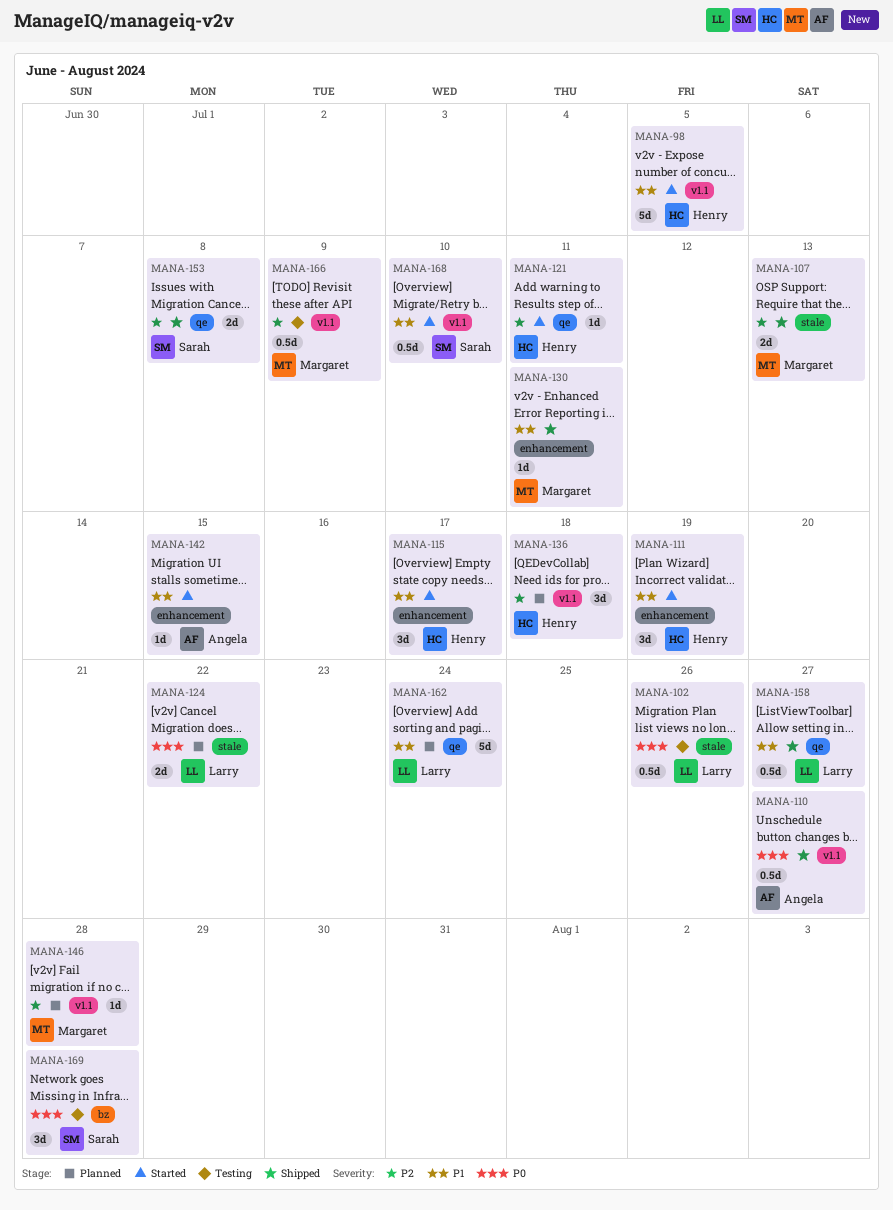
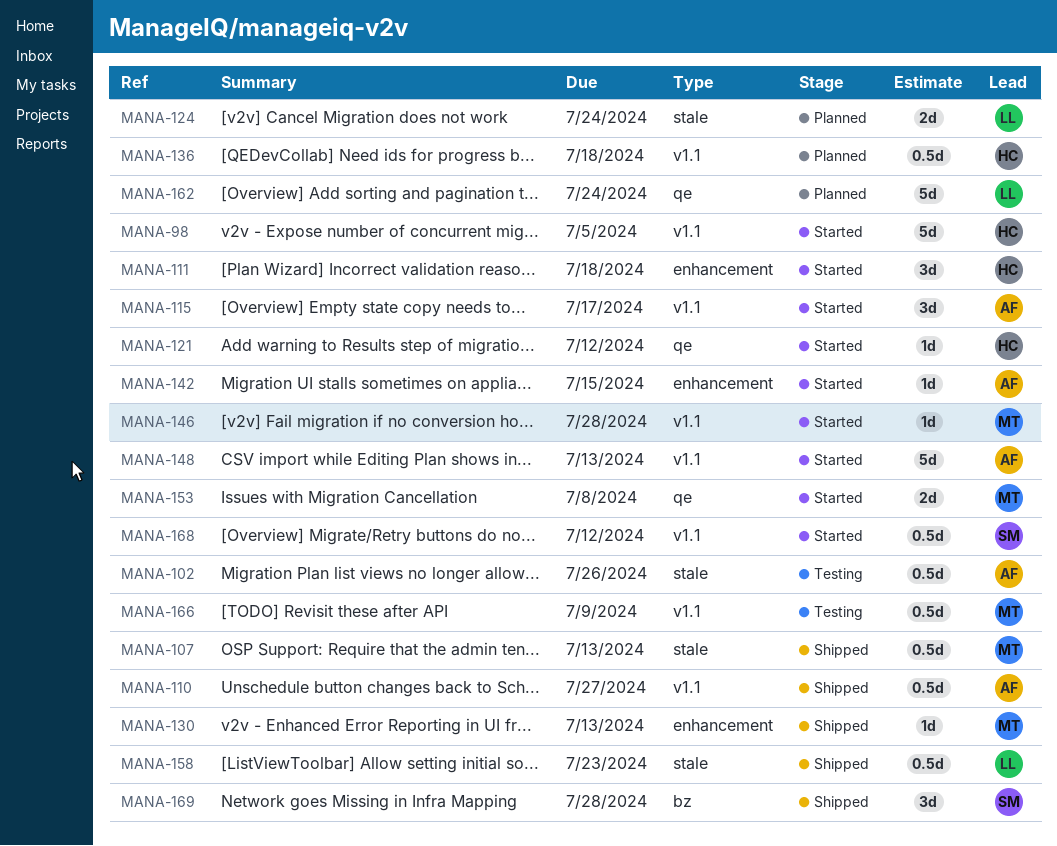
MANA-102, owner: Larry -> Angela
MANA-107, estimate: 2d -> 0.5d
MANA-111, due: Jul 19 -> Jul 18
MANA-115, owner: Henry -> Angela
MANA-115, label: enhancement -> v1.1
MANA-121, due: Jul 11 -> Jul 12
MANA-124, due: Jul 22 -> Jul 24
MANA-130, due: Jul 11 -> Jul 13
MANA-136, estimate: 3d -> 0.5d
MANA-146, status: Planned -> Started
MANA-148: none -> present
MANA-153, status: Shipped -> Started
MANA-153, owner: Sarah -> Margaret
MANA-158, label: qe -> stale
MANA-158, due: Jul 27 -> Jul 23
MANA-168, due: Jul 10 -> Jul 12
MANA-169, status: Testing -> Shipped

